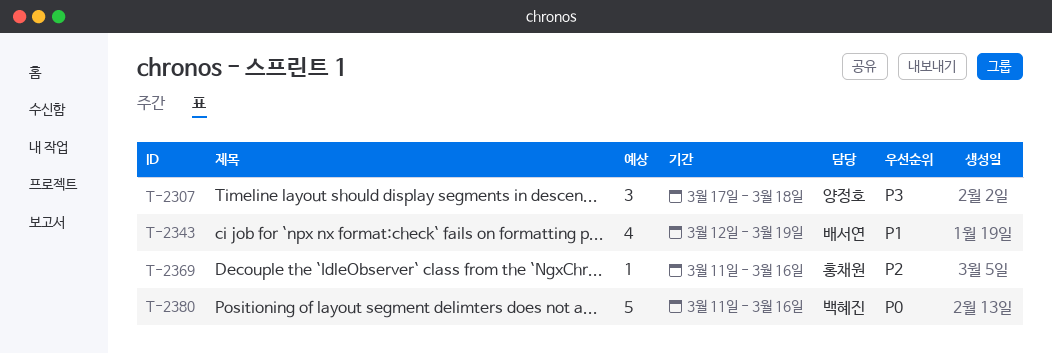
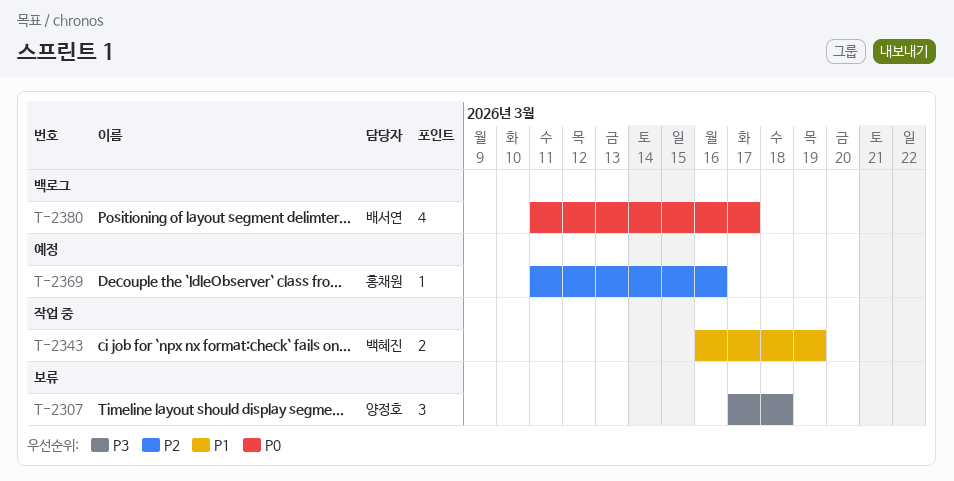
T-2343, owner: 배서연 -> 백혜진
T-2343, estimate: 4 -> 2
T-2343, start: Mar 12 -> Mar 16
T-2380, owner: 백혜진 -> 배서연
T-2380, estimate: 5 -> 4
T-2380, due: Mar 16 -> Mar 17

